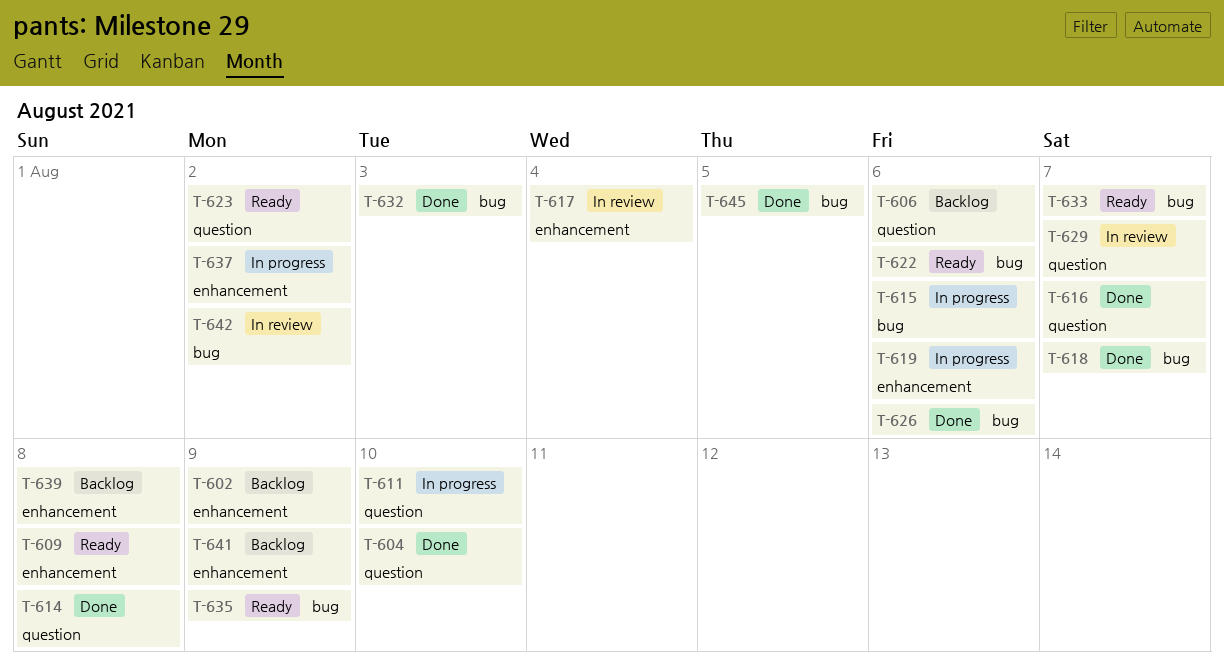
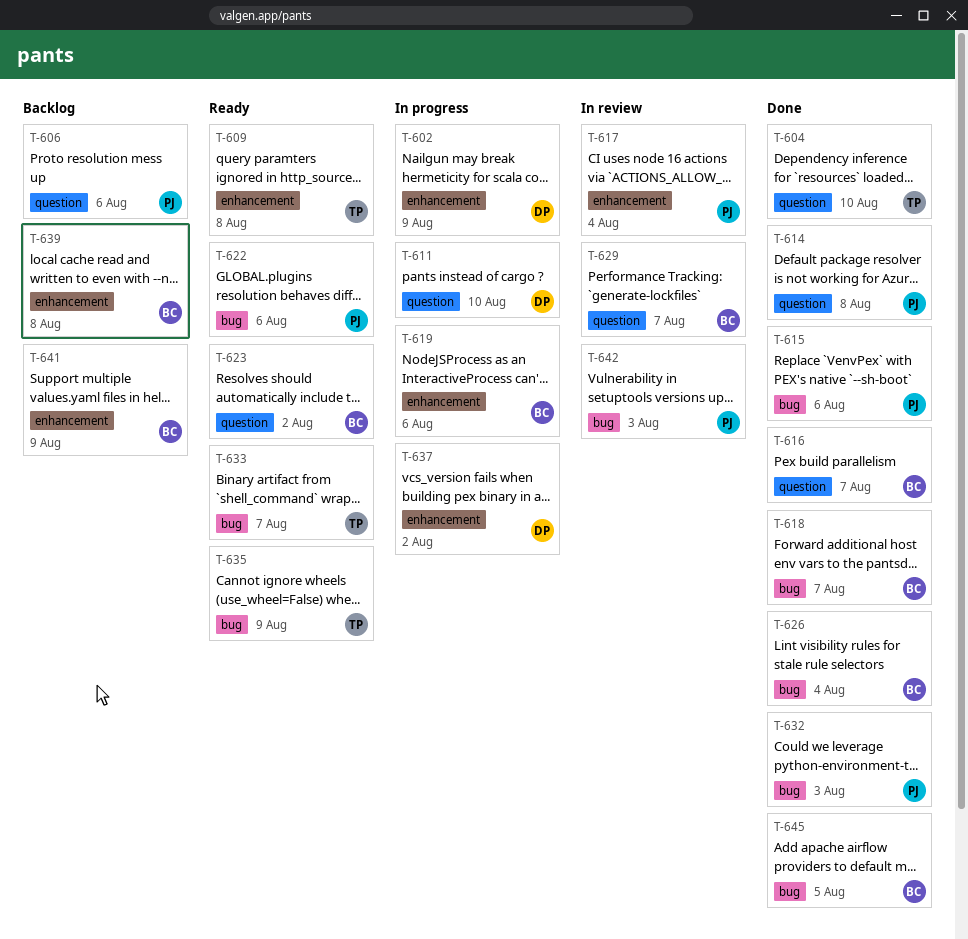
T-602, status: Backlog -> In progress
T-615, status: In progress -> Done
T-626, due: Aug 6 -> Aug 4
T-642, due: Aug 2 -> Aug 3

